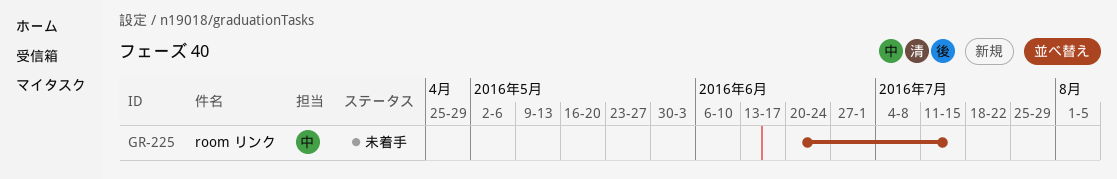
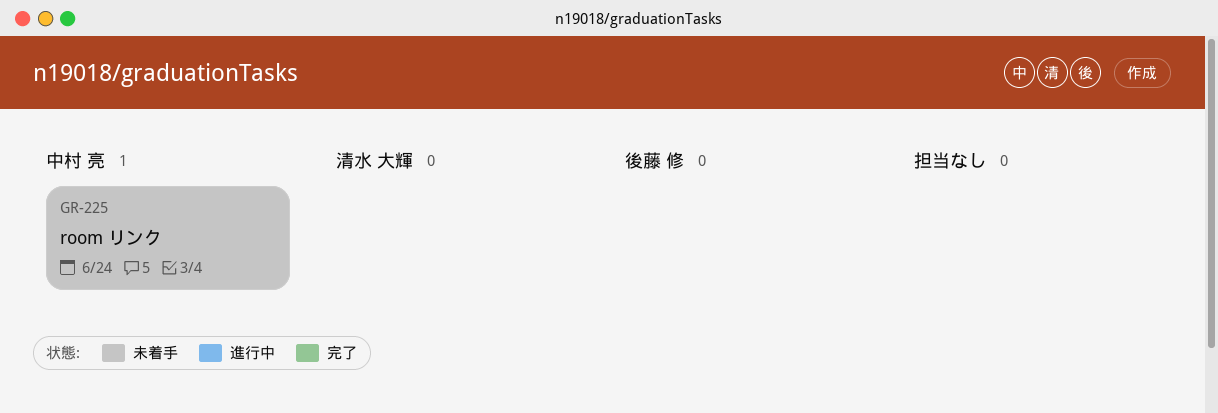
GR-225, due: Jul 15 -> Jun 24

